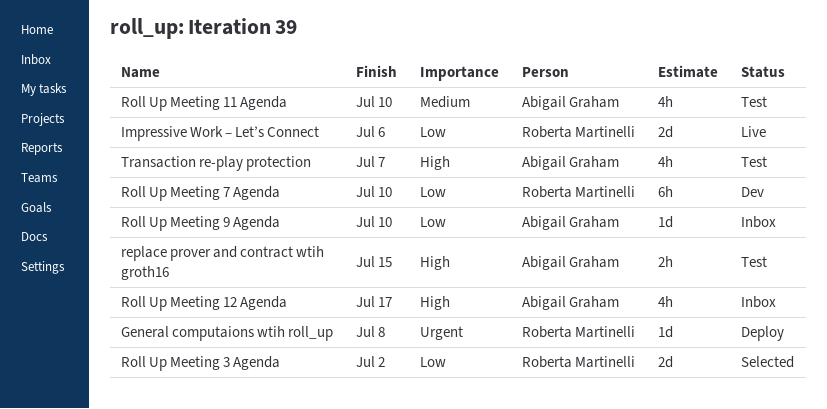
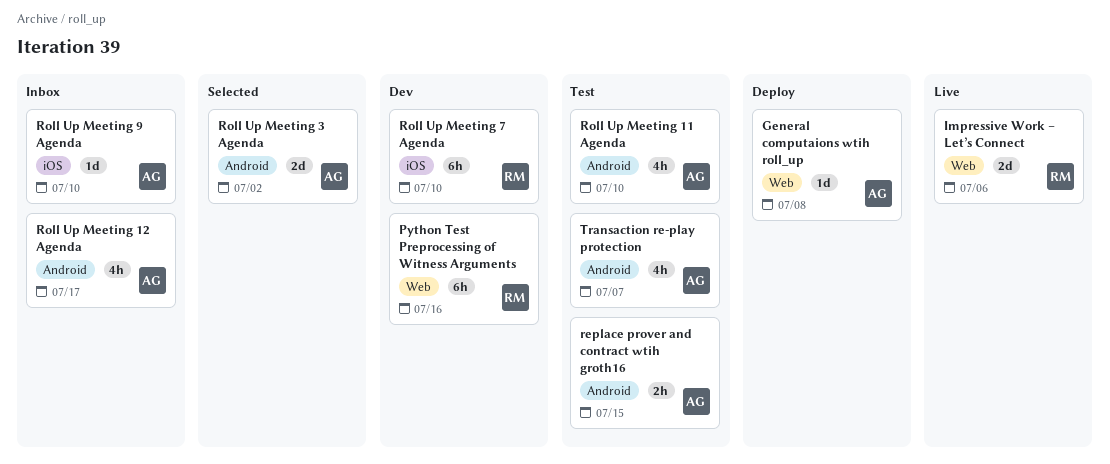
General computaions wtih roll_up, owner: Roberta Martinelli -> Abigail Graham
Python Test Preprocessing of Witness Arguments: none -> present
Roll Up Meeting 3 Agenda, owner: Roberta Martinelli -> Abigail Graham

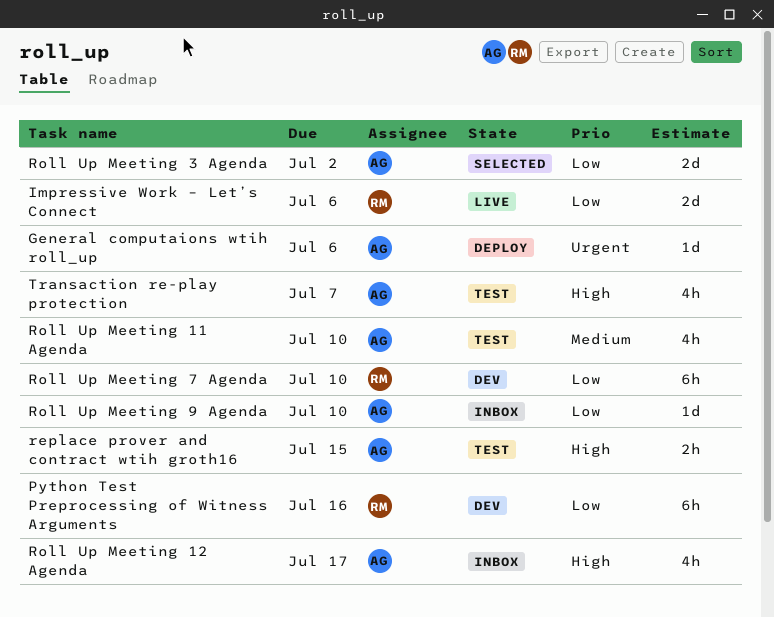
General computaions wtih roll_up, due: Jul 8 -> Jul 6

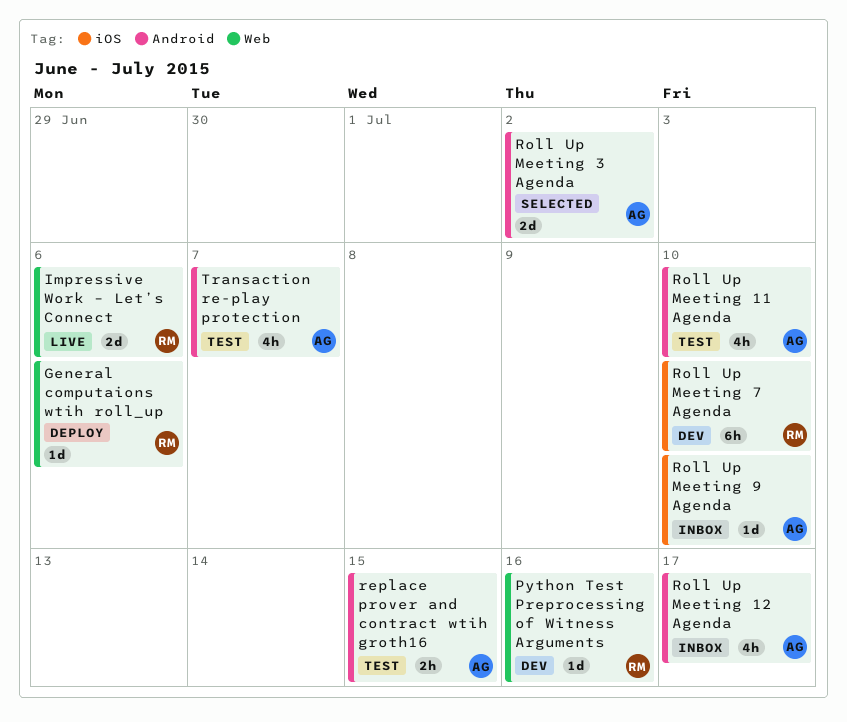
General computaions wtih roll_up, owner: AG -> RM
Python Test Preprocessing of Witness Arguments, estimate: 6h -> 1d

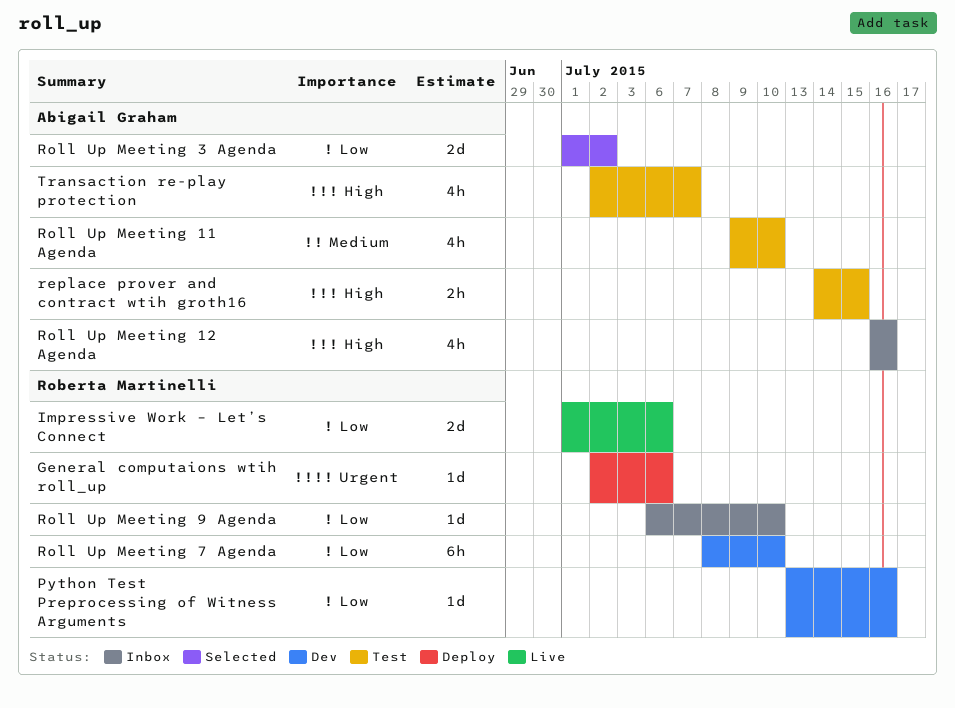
Roll Up Meeting 12 Agenda, due: Jul 17 -> Jul 16
Roll Up Meeting 9 Agenda, owner: Abigail Graham -> Roberta Martinelli

